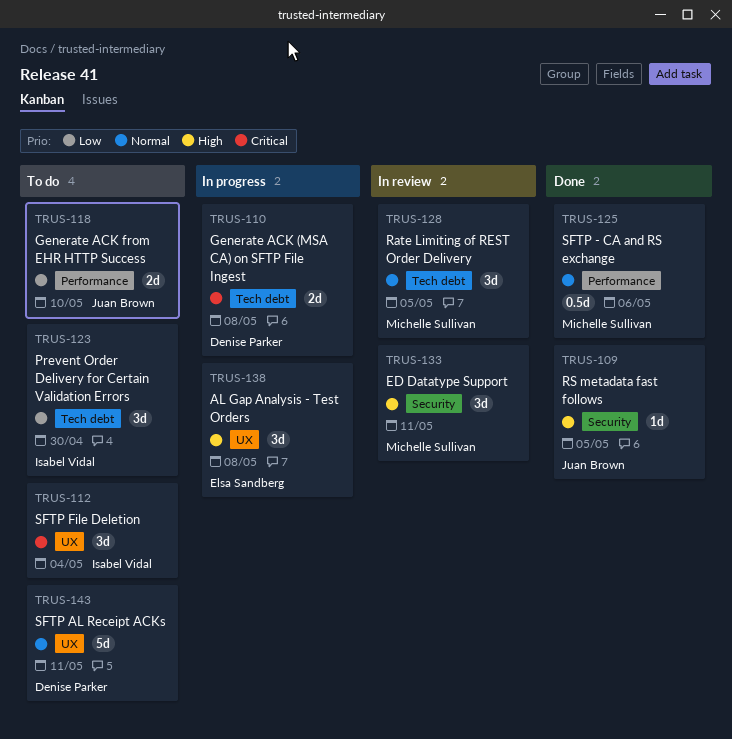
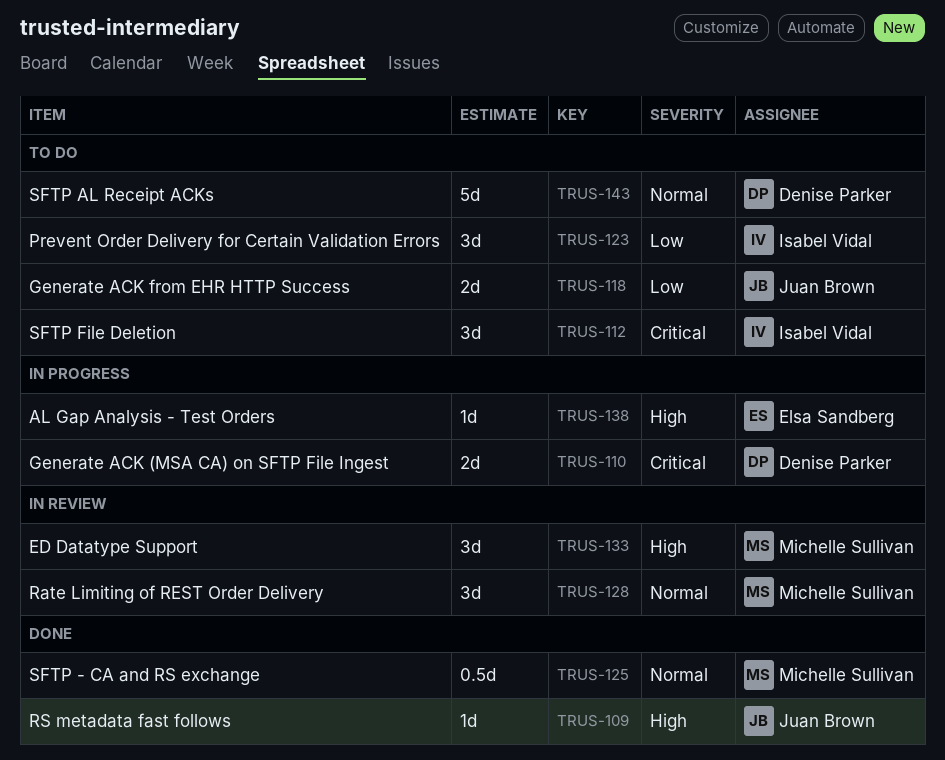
TRUS-138, estimate: 3d -> 1d

